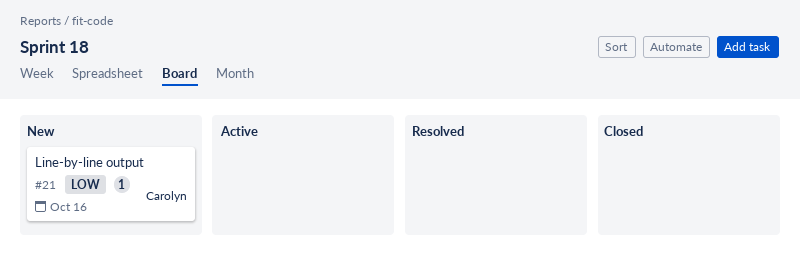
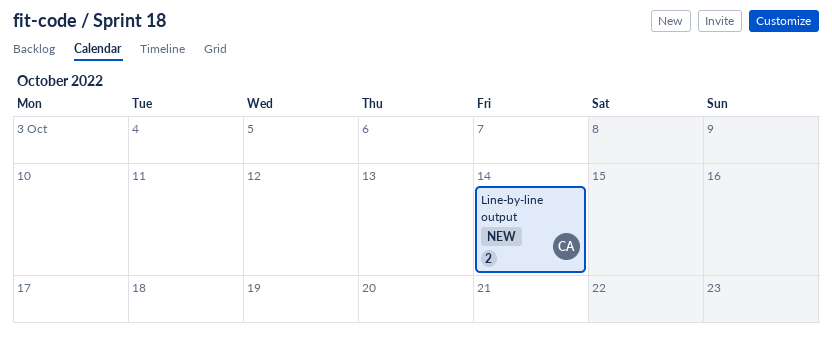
Line-by-line output, estimate: 1 -> 2
Line-by-line output, due: Oct 16 -> Oct 14

